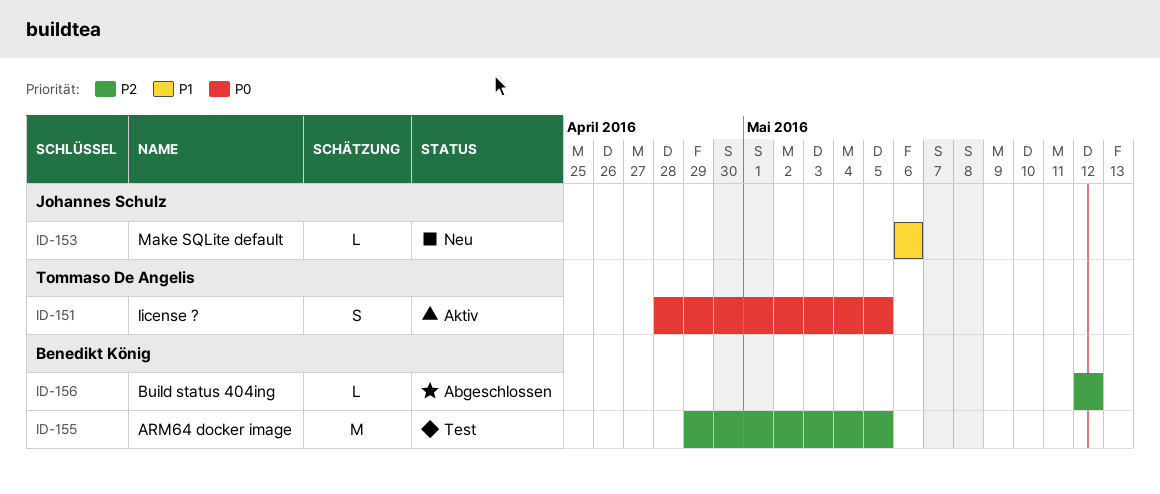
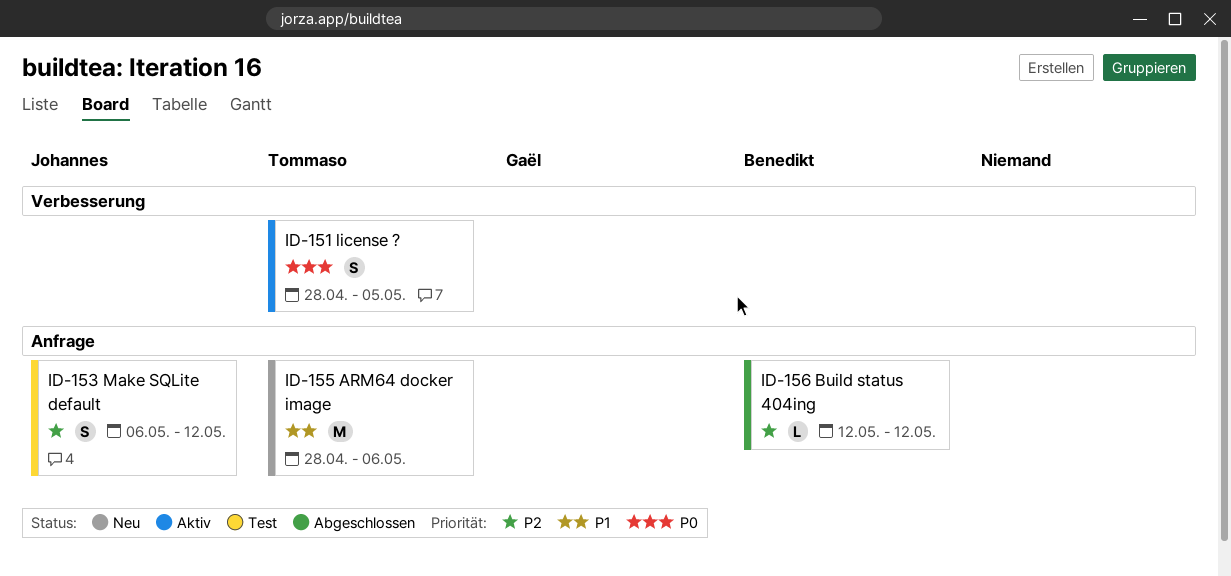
ID-153, status: Neu -> Test
ID-153, priority: P1 -> P2
ID-153, estimate: L -> S
ID-153, due: May 6 -> May 12
ID-155, status: Test -> Neu
ID-155, owner: Benedikt König -> Tommaso De Angelis
ID-155, priority: P2 -> P1
ID-155, start: Apr 29 -> Apr 28
ID-155, due: May 5 -> May 6

